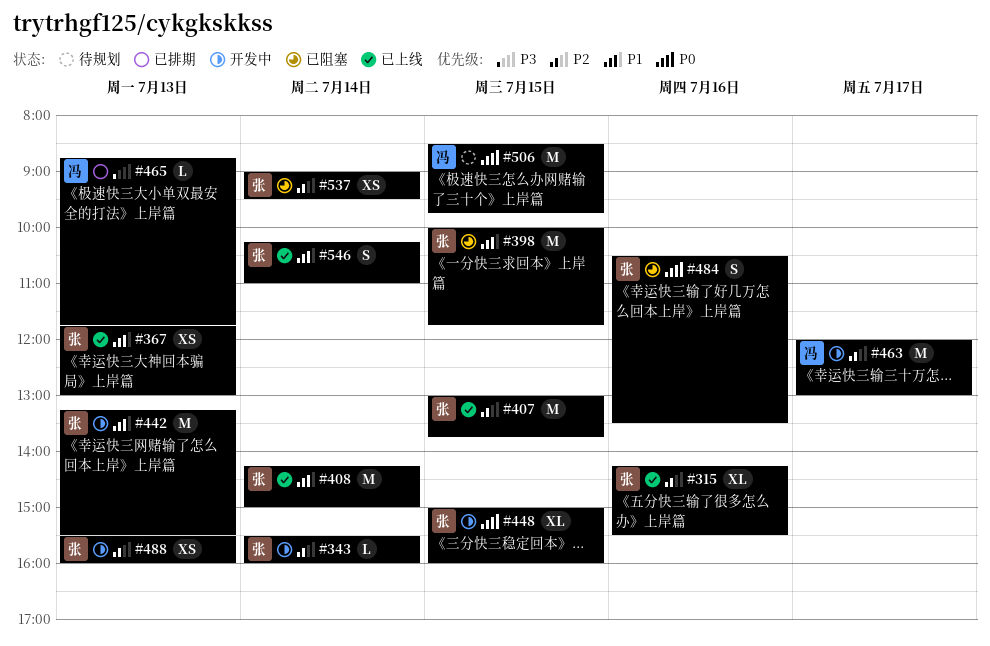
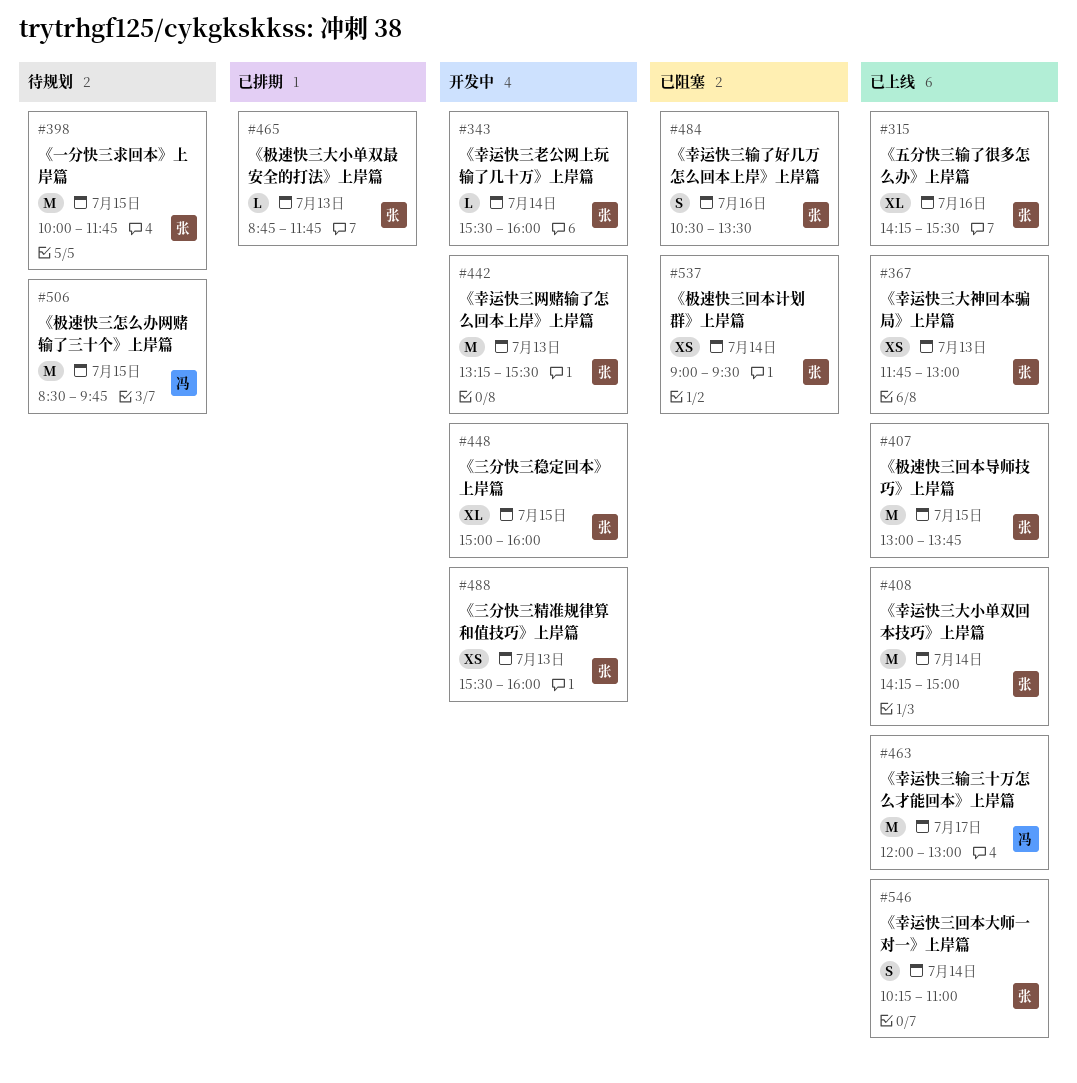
#398, status: 已阻塞 -> 待规划
#463, status: 开发中 -> 已上线
#465, owner: 冯 -> 张

